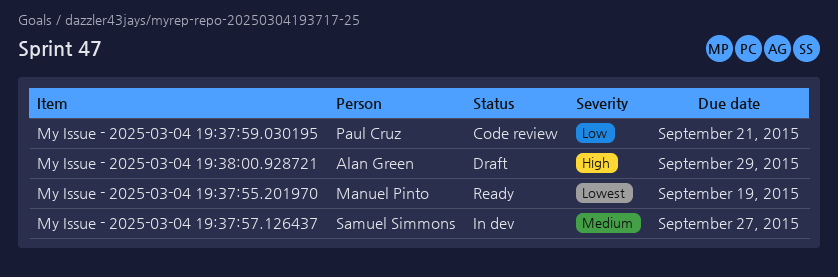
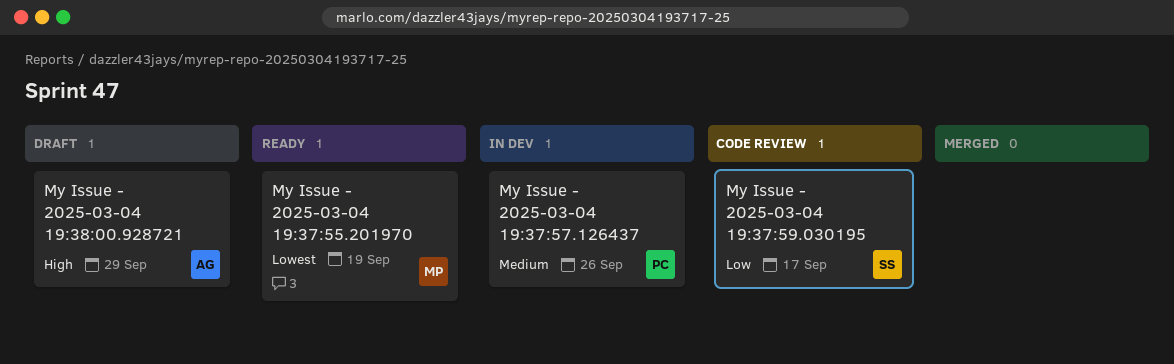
My Issue - 2025-03-04 19:37:57.126437, owner: Samuel Simmons -> Paul Cruz
My Issue - 2025-03-04 19:37:57.126437, due: Sep 27 -> Sep 26
My Issue - 2025-03-04 19:37:59.030195, owner: Paul Cruz -> Samuel Simmons
My Issue - 2025-03-04 19:37:59.030195, due: Sep 21 -> Sep 17

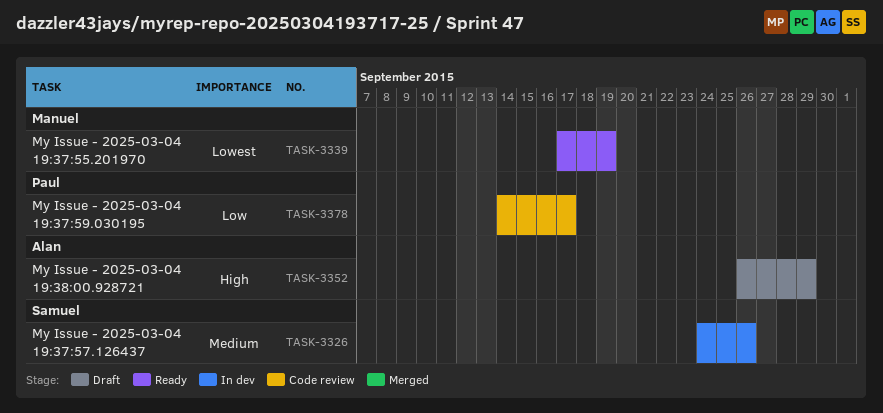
My Issue - 2025-03-04 19:37:57.126437, owner: Paul -> Samuel
My Issue - 2025-03-04 19:37:59.030195, owner: Samuel -> Paul

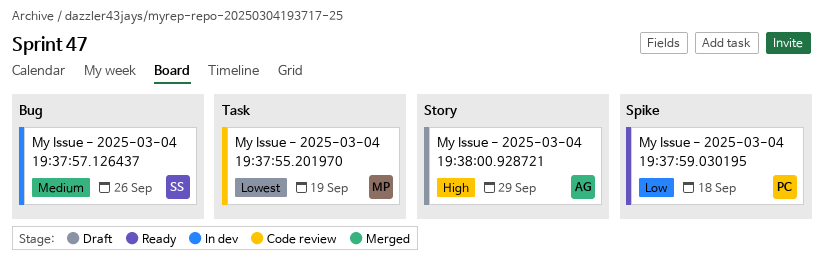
My Issue - 2025-03-04 19:37:55.201970, status: Ready -> Code review
My Issue - 2025-03-04 19:37:59.030195, status: Code review -> Ready
My Issue - 2025-03-04 19:37:59.030195, due: Sep 17 -> Sep 18

